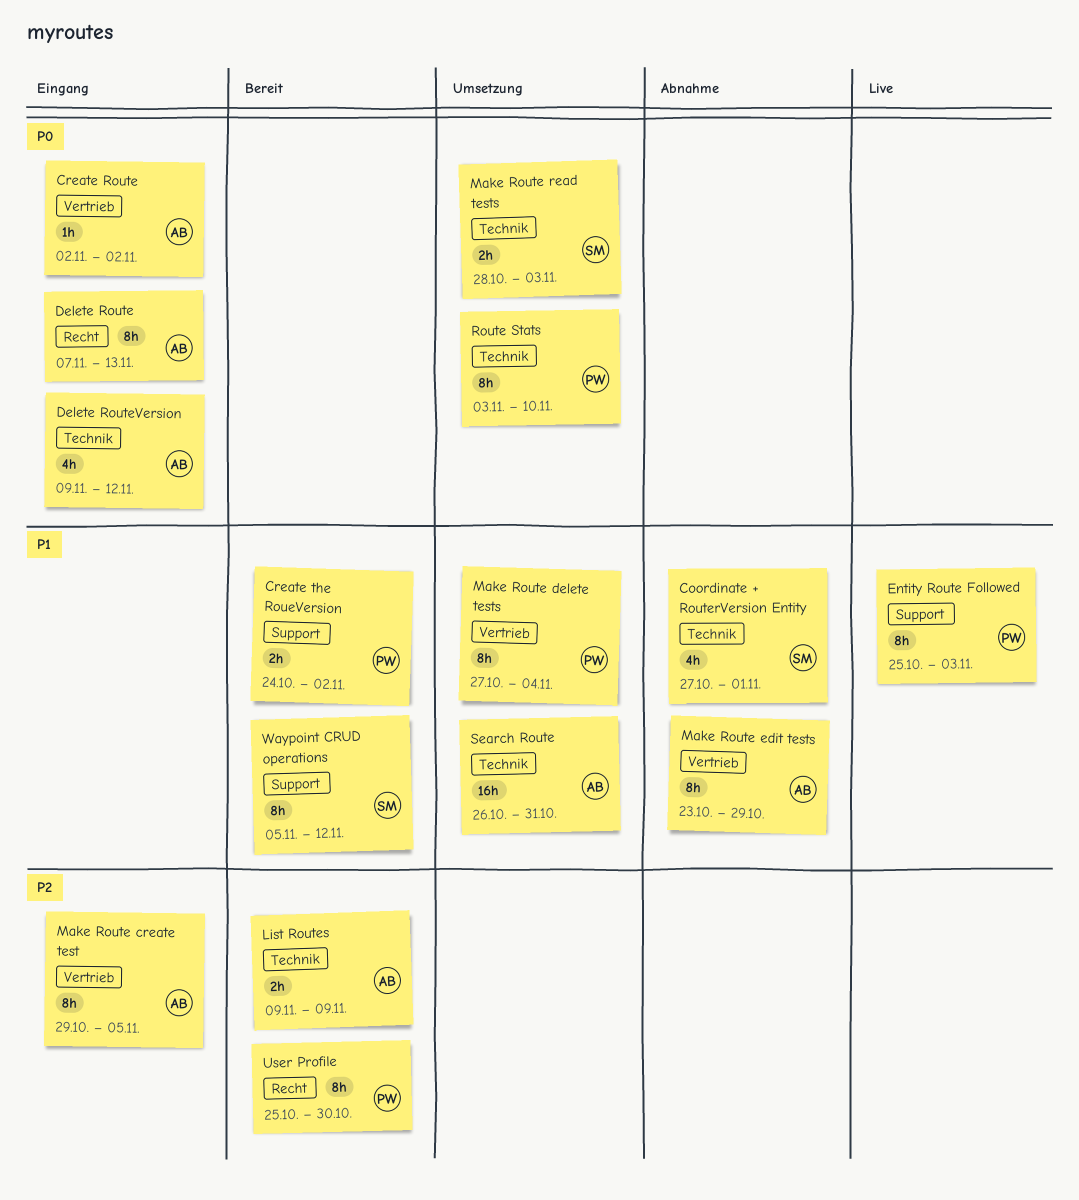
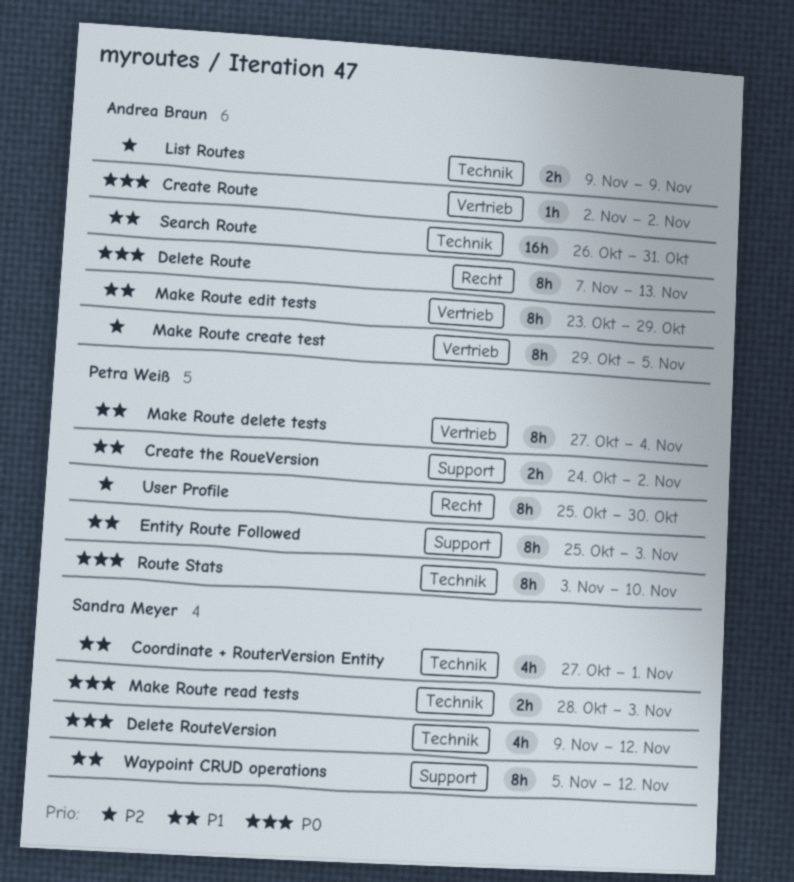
Delete RouteVersion, owner: Andrea Braun -> Sandra Meyer

